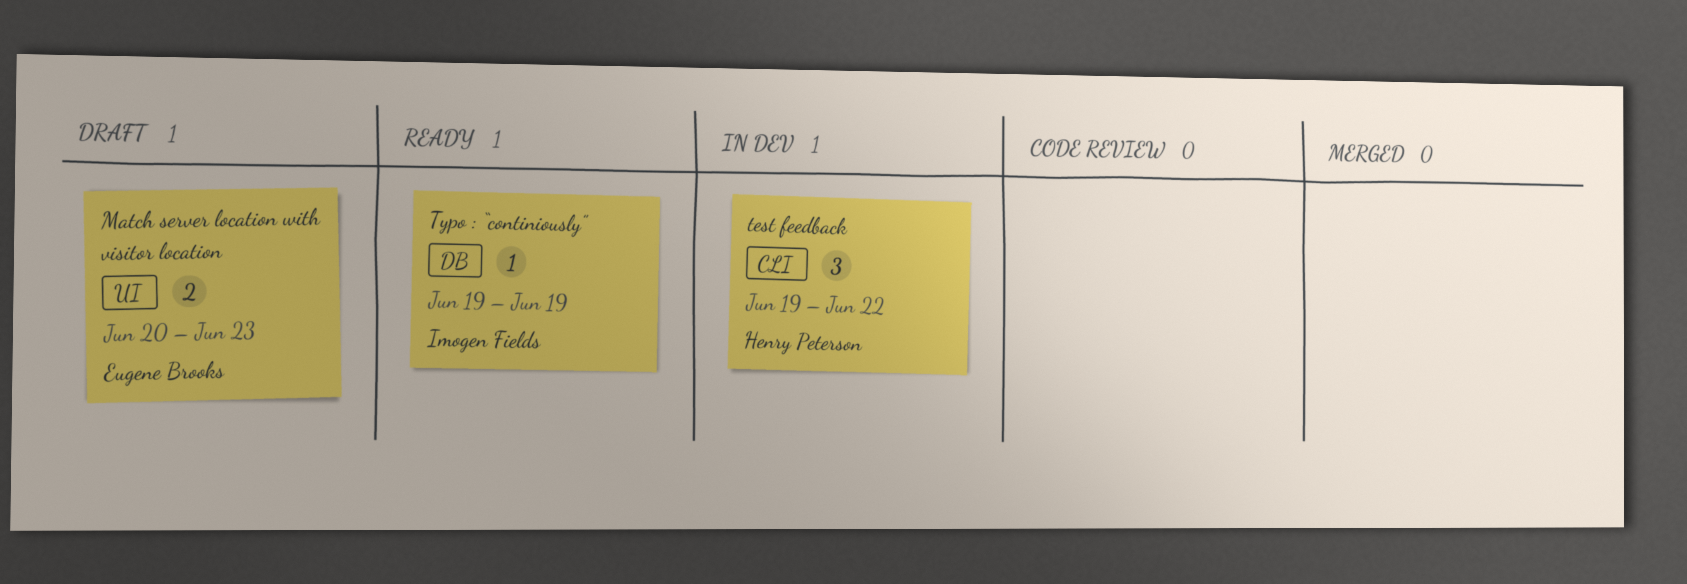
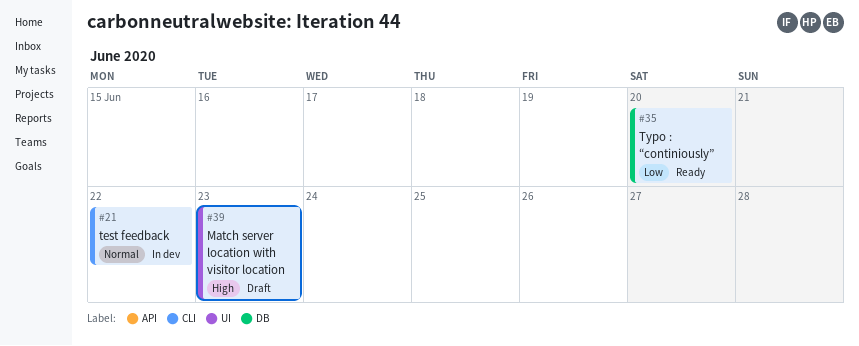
Typo : “continiously”, due: Jun 19 -> Jun 20

